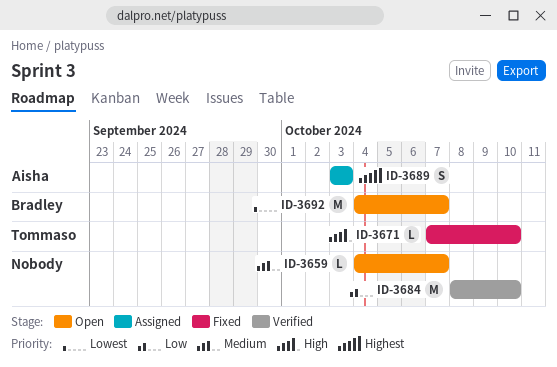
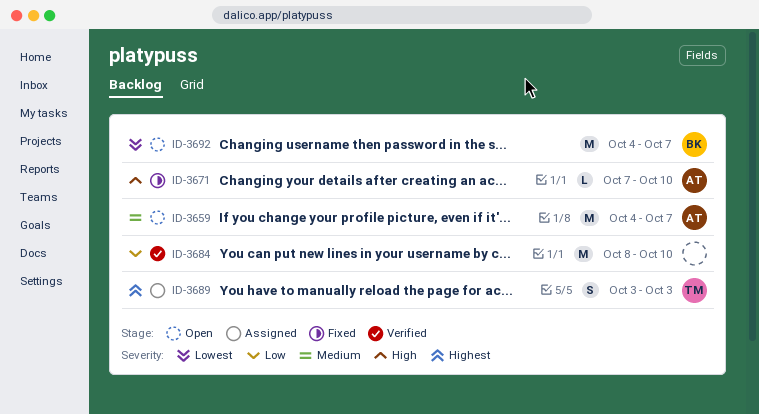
ID-3659, owner: none -> Aisha
ID-3659, estimate: L -> M
ID-3671, owner: Tommaso -> Aisha
ID-3689, owner: Aisha -> Tommaso

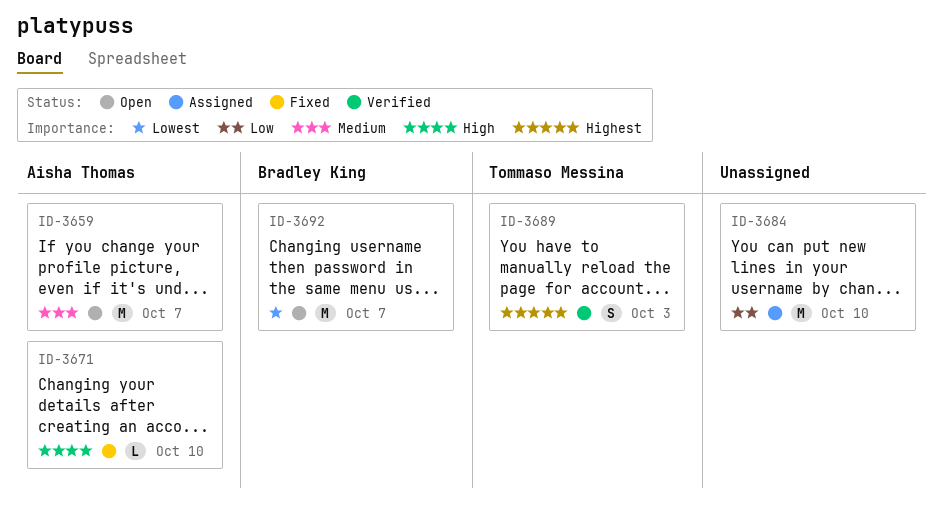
ID-3684, status: Verified -> Assigned
ID-3689, status: Assigned -> Verified

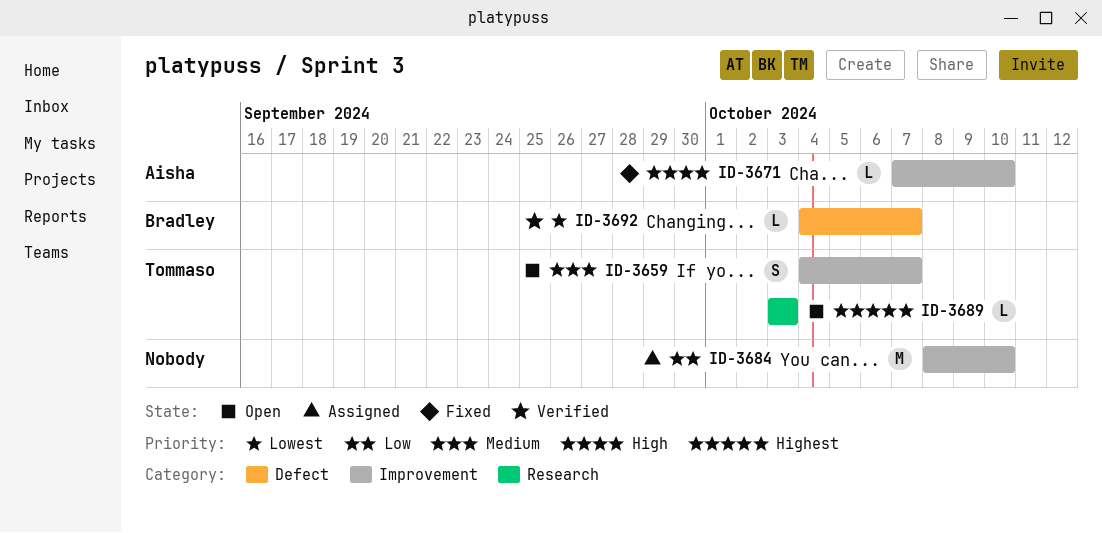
ID-3659, owner: Aisha Thomas -> Tommaso Messina
ID-3659, estimate: M -> S
ID-3689, status: Verified -> Open
ID-3689, estimate: S -> L
ID-3692, status: Open -> Verified
ID-3692, estimate: M -> L

